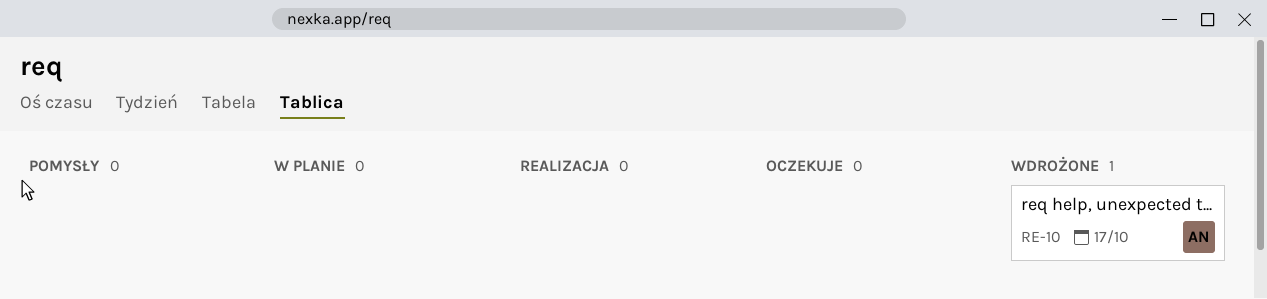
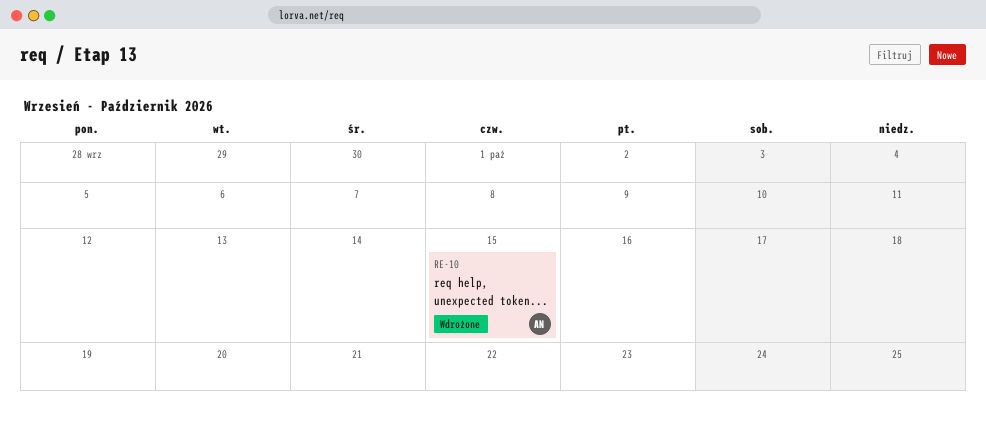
RE-10, due: Oct 17 -> Oct 15

